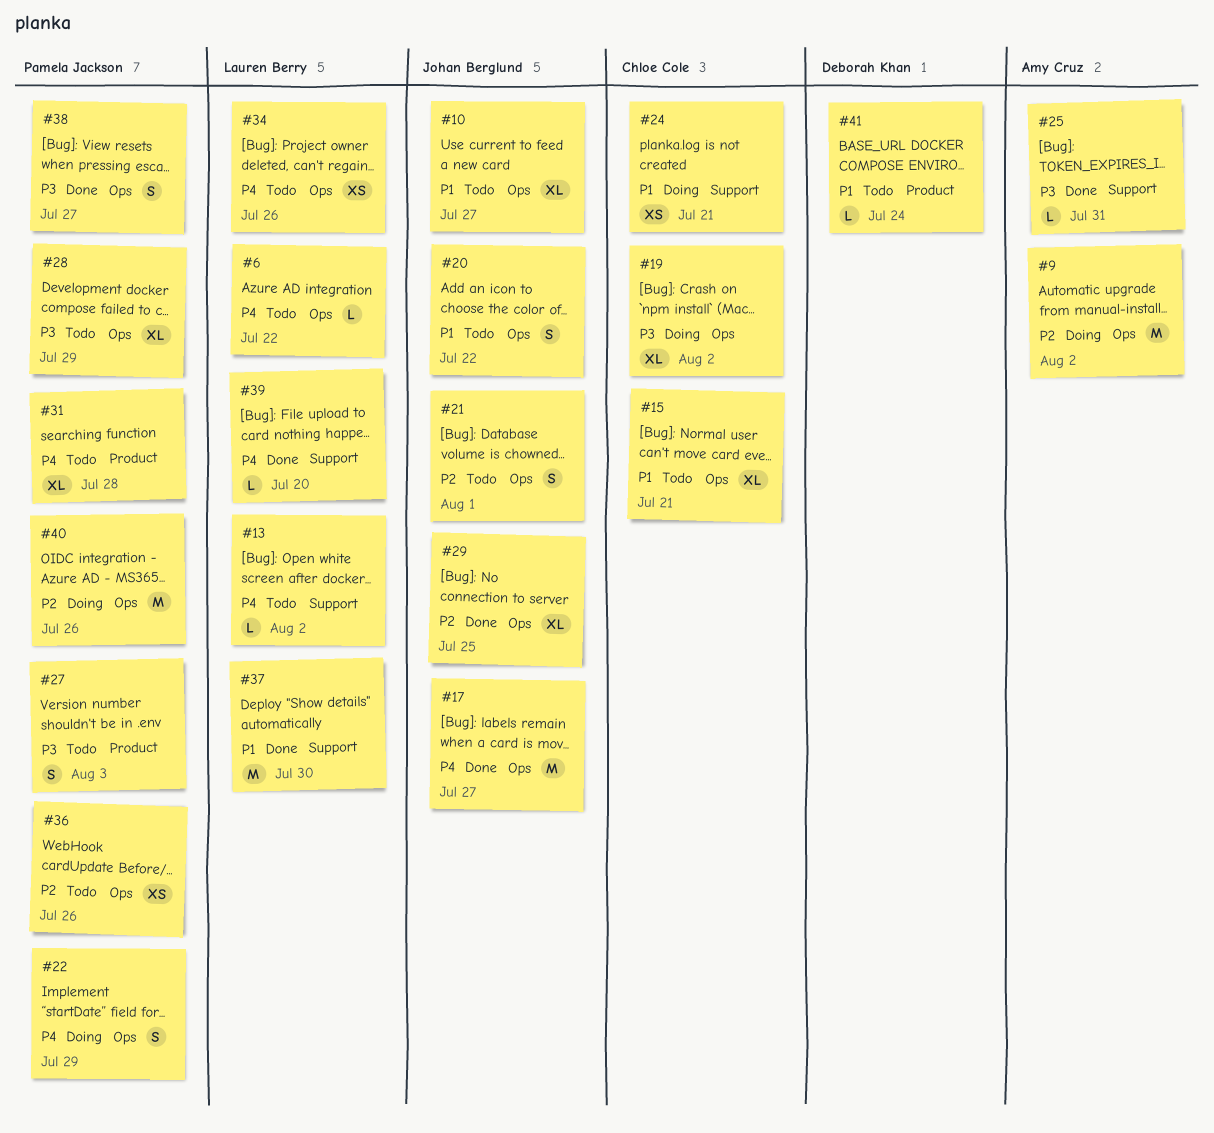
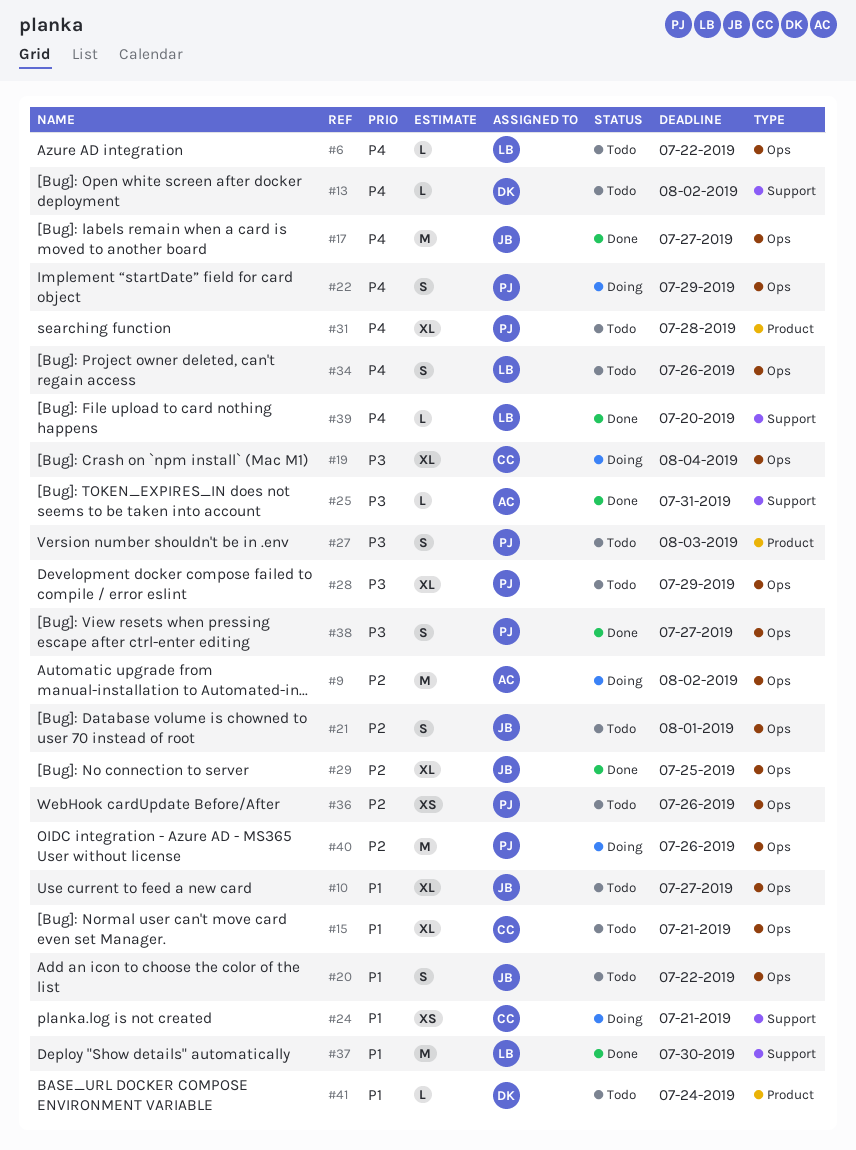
#13, owner: Lauren Berry -> Deborah Khan
#19, due: Aug 2 -> Aug 4
#34, estimate: XS -> S

